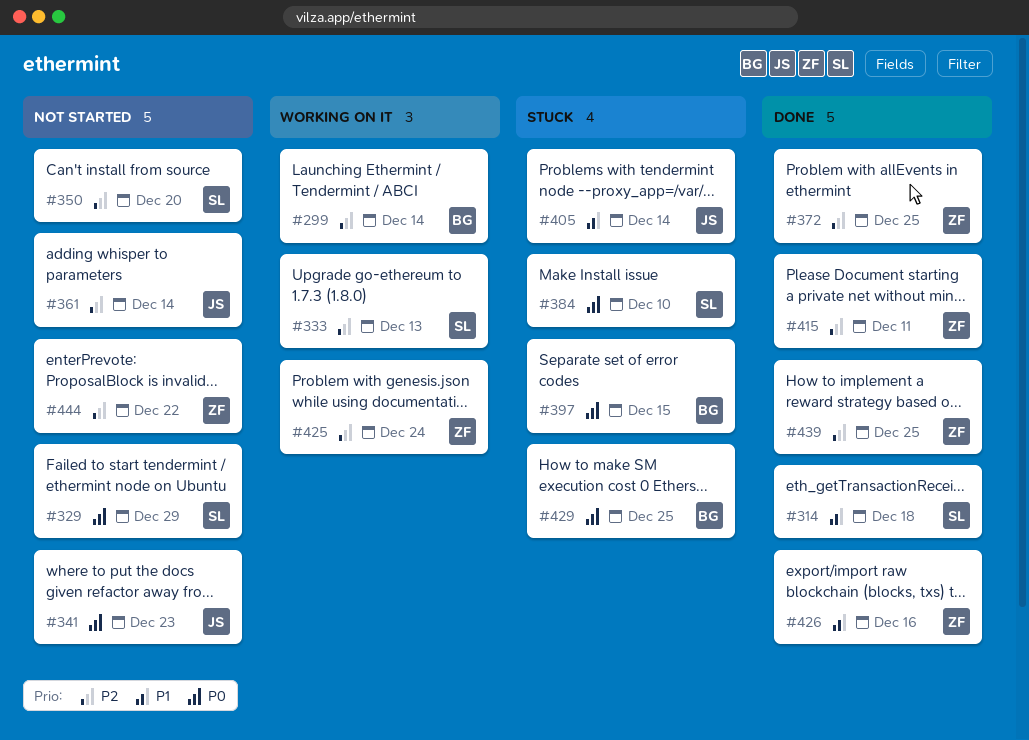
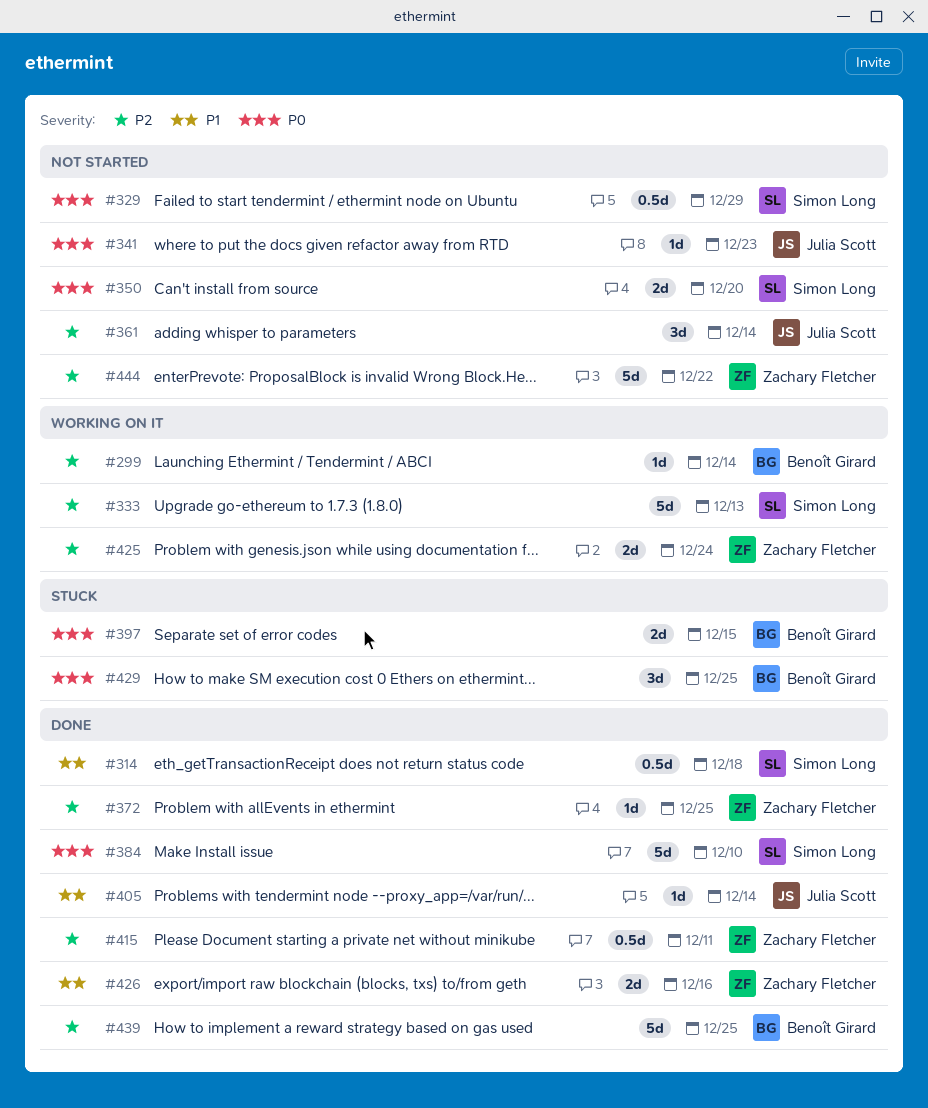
#350, priority: P2 -> P0
#384, status: Stuck -> Done
#405, status: Stuck -> Done
#439, owner: Zachary Fletcher -> Benoît Girard

